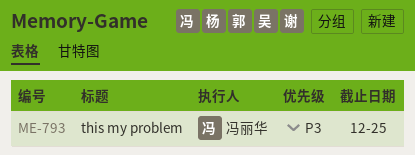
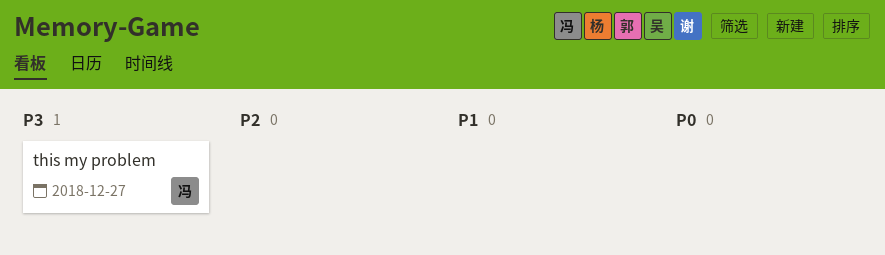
this my problem, due: Dec 25 -> Dec 27

